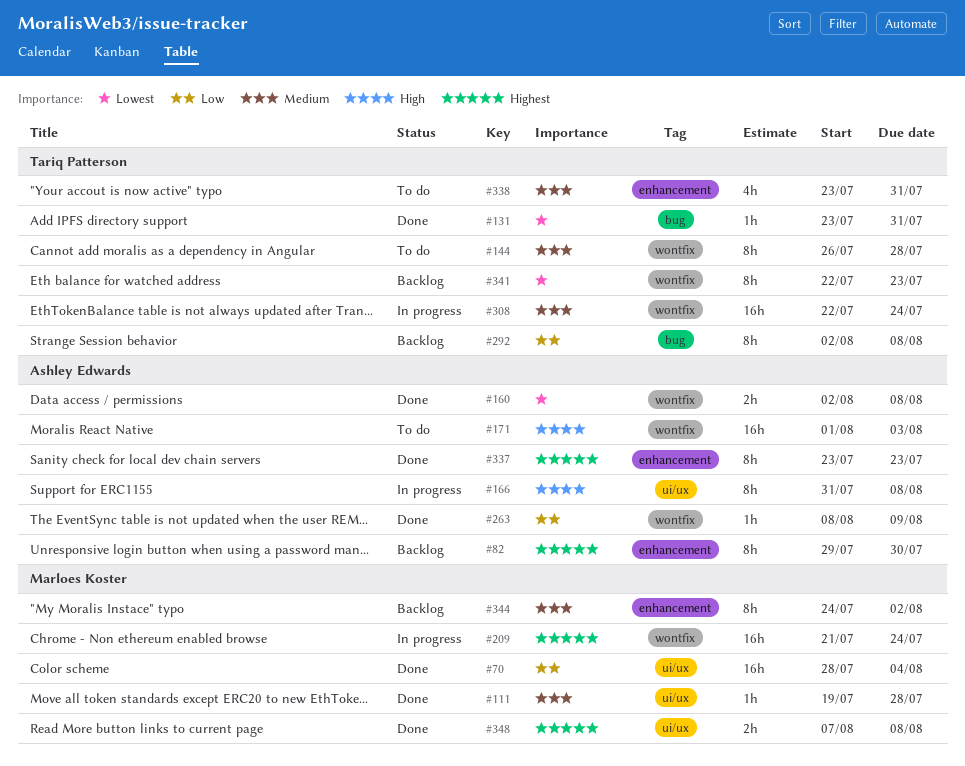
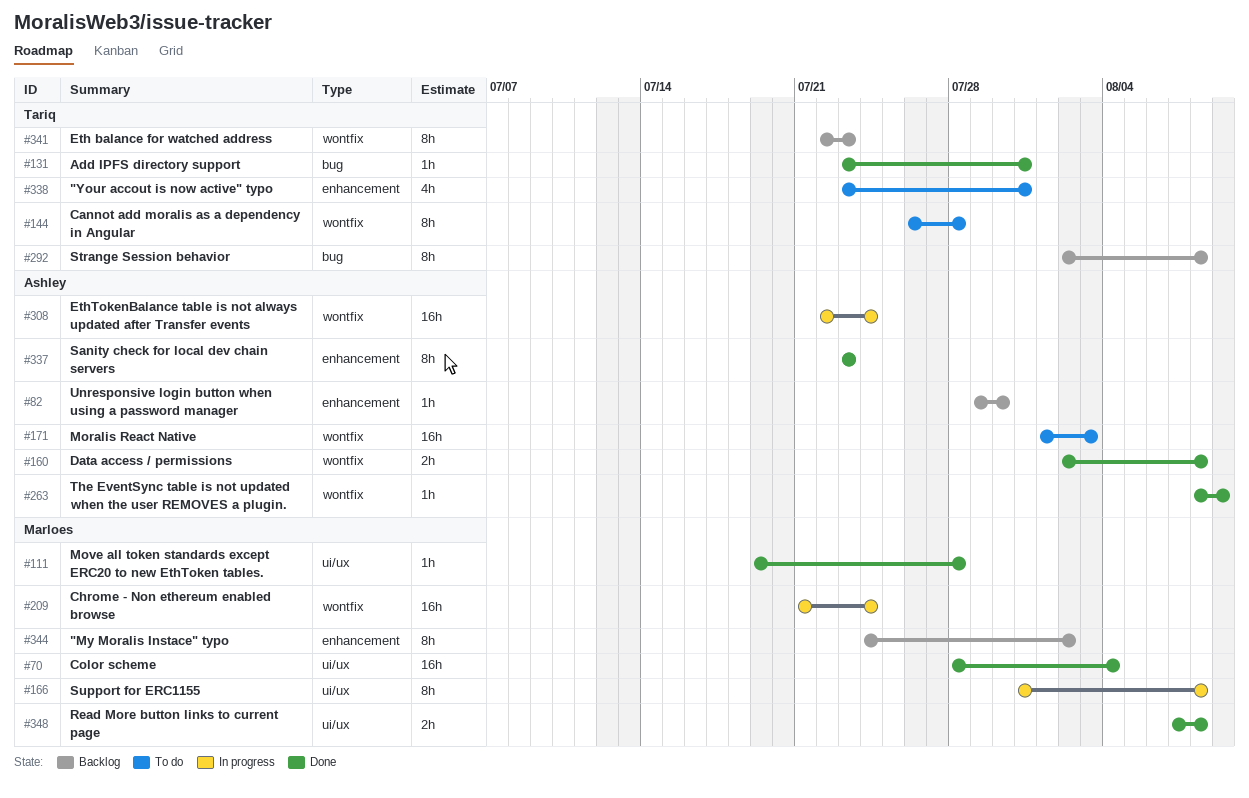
#82, estimate: 8h -> 1h
#166, owner: Ashley Edwards -> Marloes Koster
#308, owner: Tariq Patterson -> Ashley Edwards

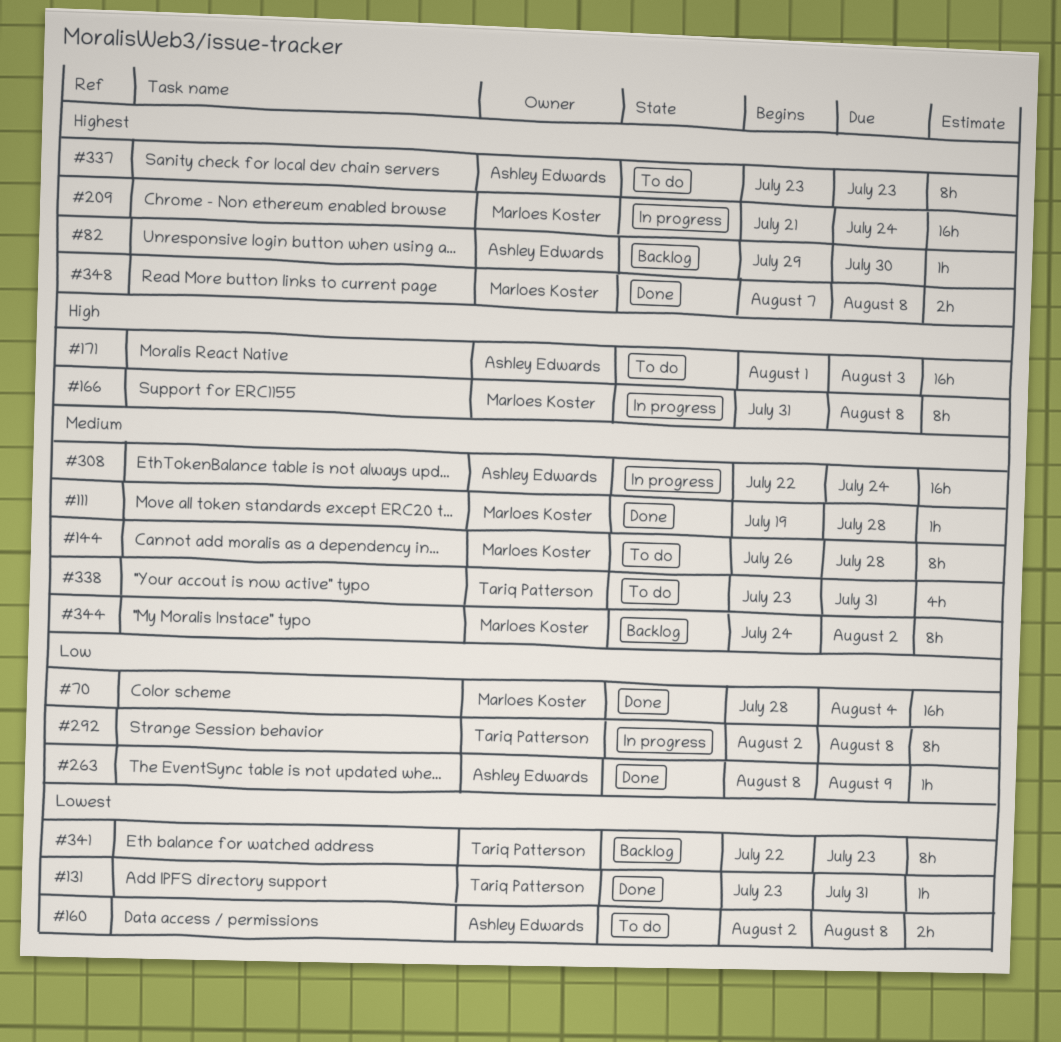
#144, owner: Tariq Patterson -> Marloes Koster
#160, status: Done -> To do
#292, status: Backlog -> In progress
#337, status: Done -> To do

